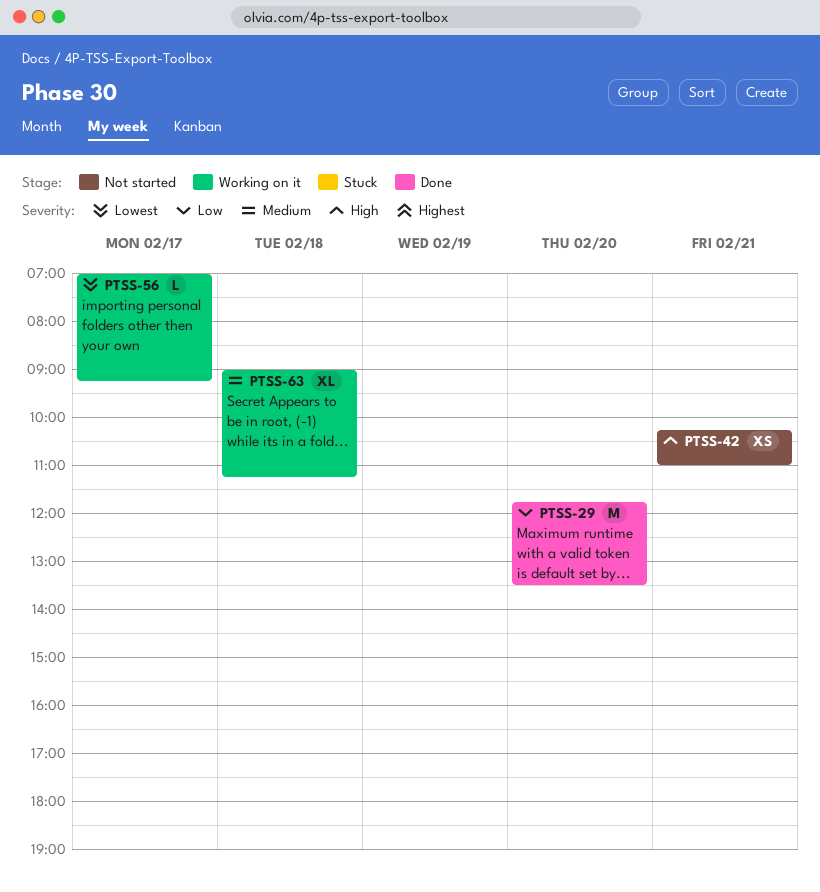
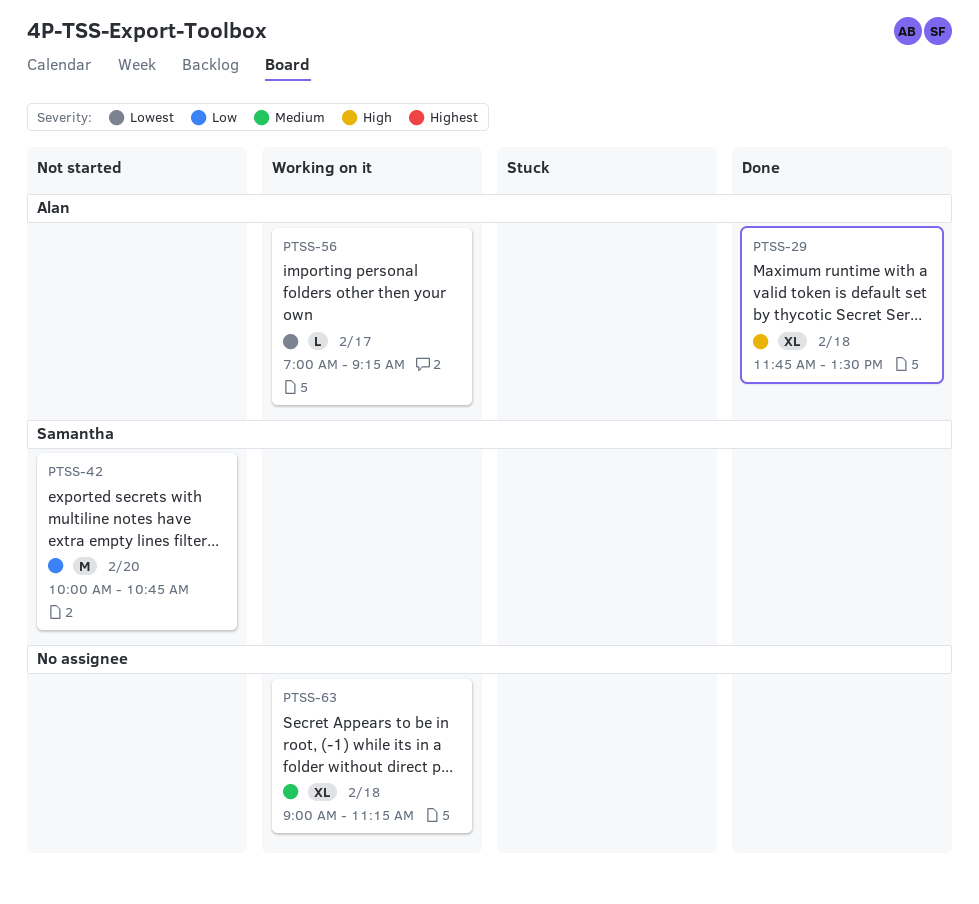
PTSS-29, priority: Low -> High
PTSS-29, estimate: M -> XL
PTSS-29, day: Feb 20 -> Feb 18
PTSS-42, priority: High -> Low
PTSS-42, estimate: XS -> M
PTSS-42, day: Feb 21 -> Feb 20
PTSS-42, begins: 10:15 -> 10:00
PTSS-42, ends: 11:00 -> 10:45

